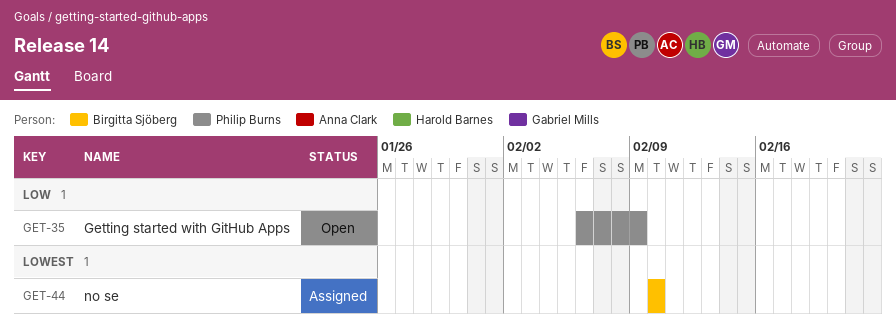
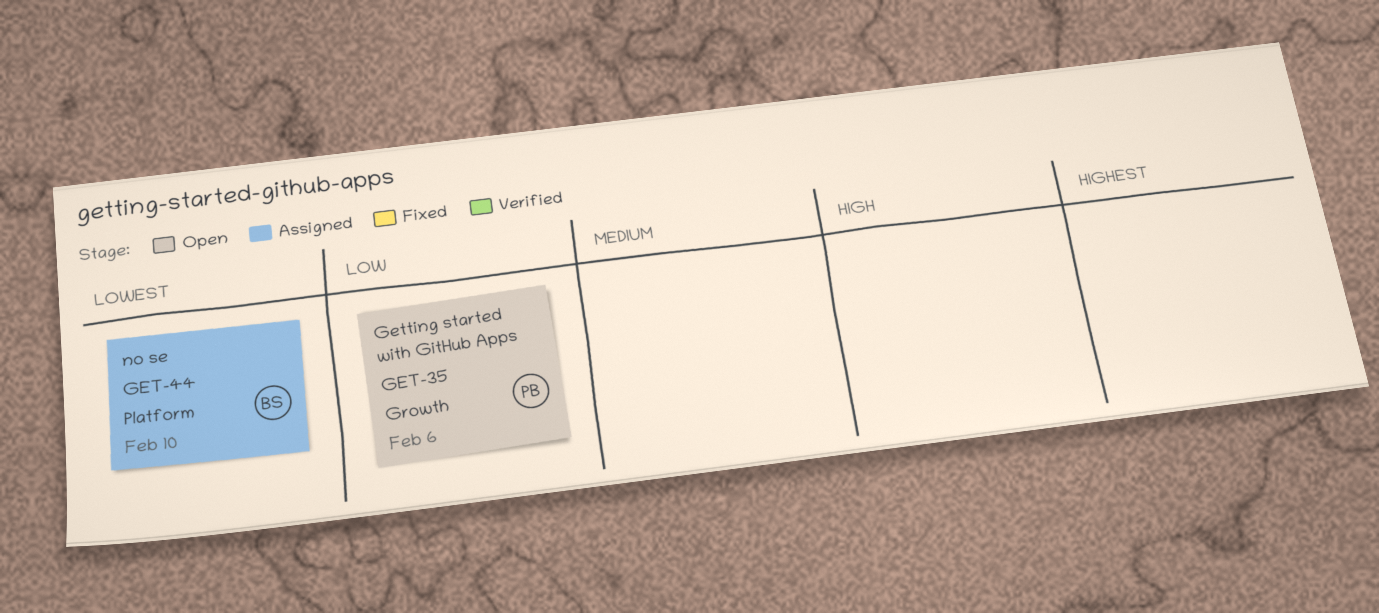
GET-35, due: Feb 9 -> Feb 6

